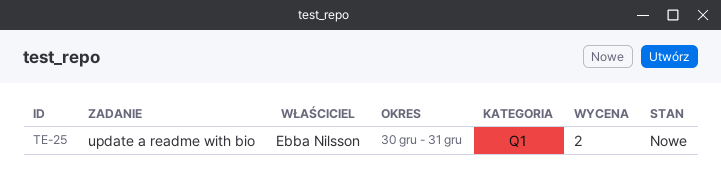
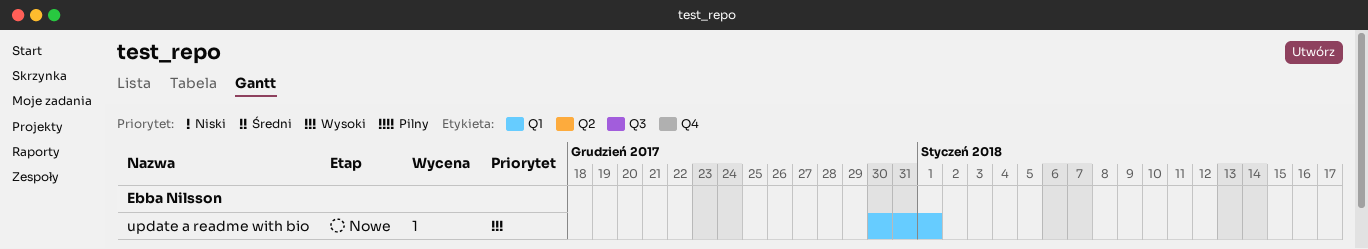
update a readme with bio, estimate: 2 -> 1
update a readme with bio, due: Dec 31 -> Jan 1

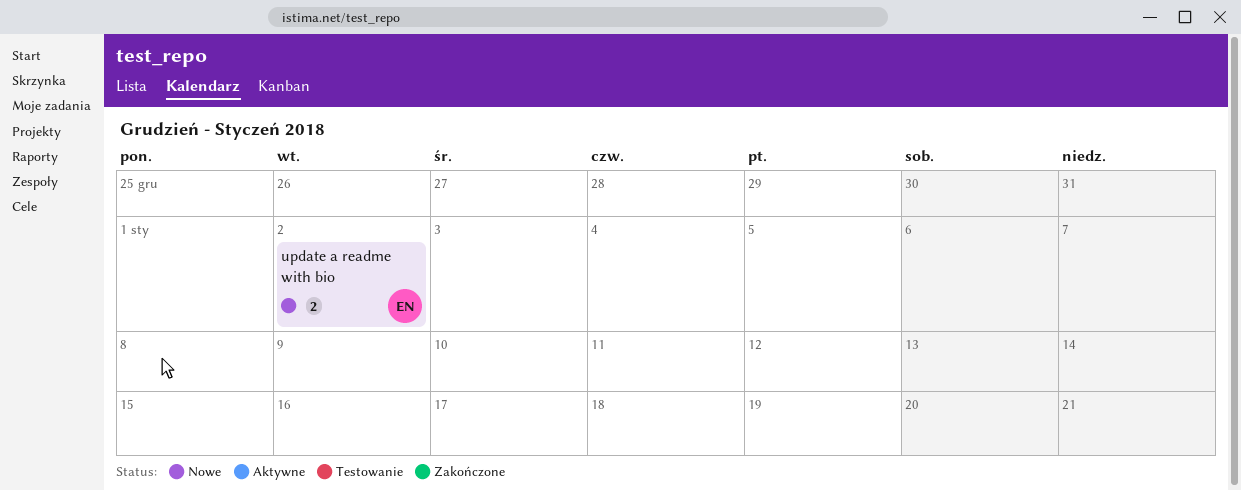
update a readme with bio, estimate: 1 -> 2
update a readme with bio, due: Jan 1 -> Jan 2

